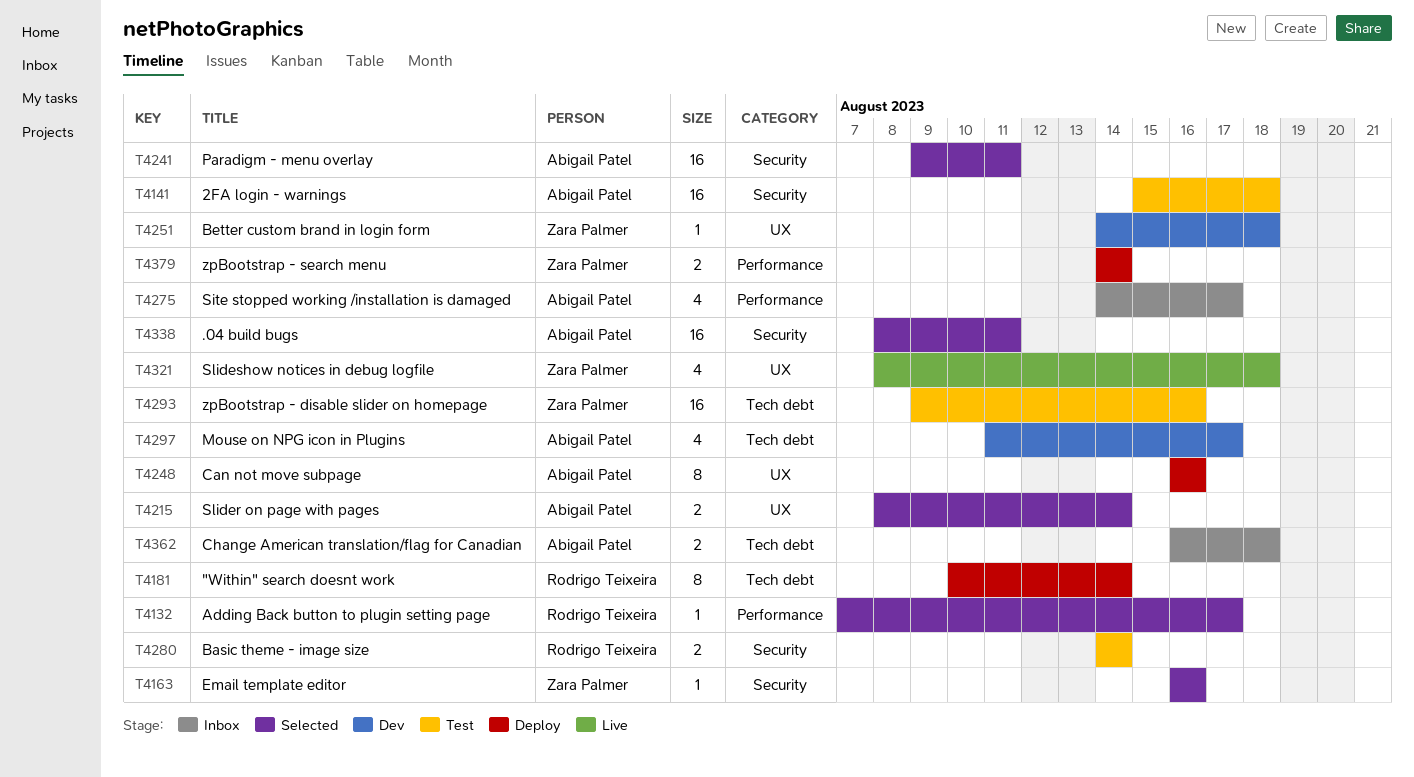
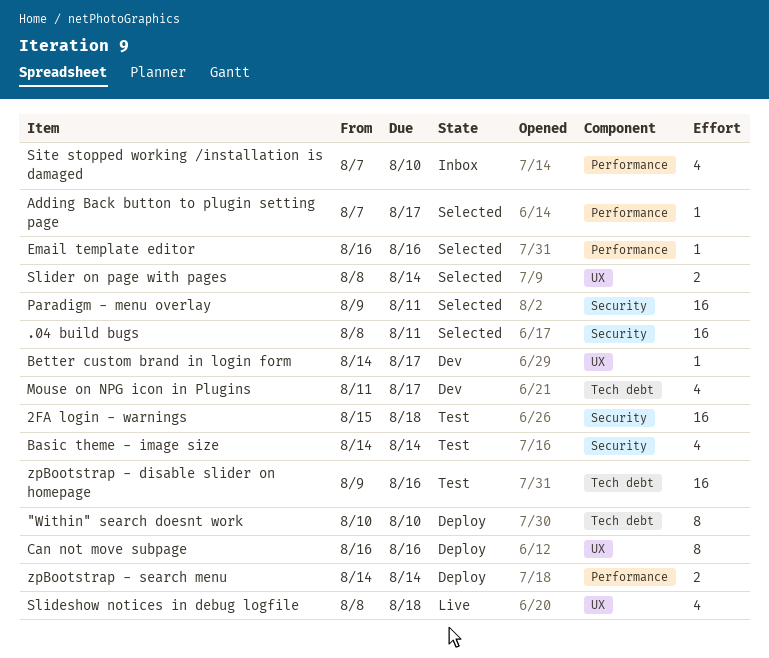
"Within" search doesnt work, due: Aug 14 -> Aug 10
Basic theme - image size, estimate: 2 -> 4
Better custom brand in login form, due: Aug 18 -> Aug 17
Change American translation/flag for Canadian: present -> none
Email template editor, label: Security -> Performance
Site stopped working /installation is damaged, start: Aug 14 -> Aug 7
Site stopped working /installation is damaged, due: Aug 17 -> Aug 10

